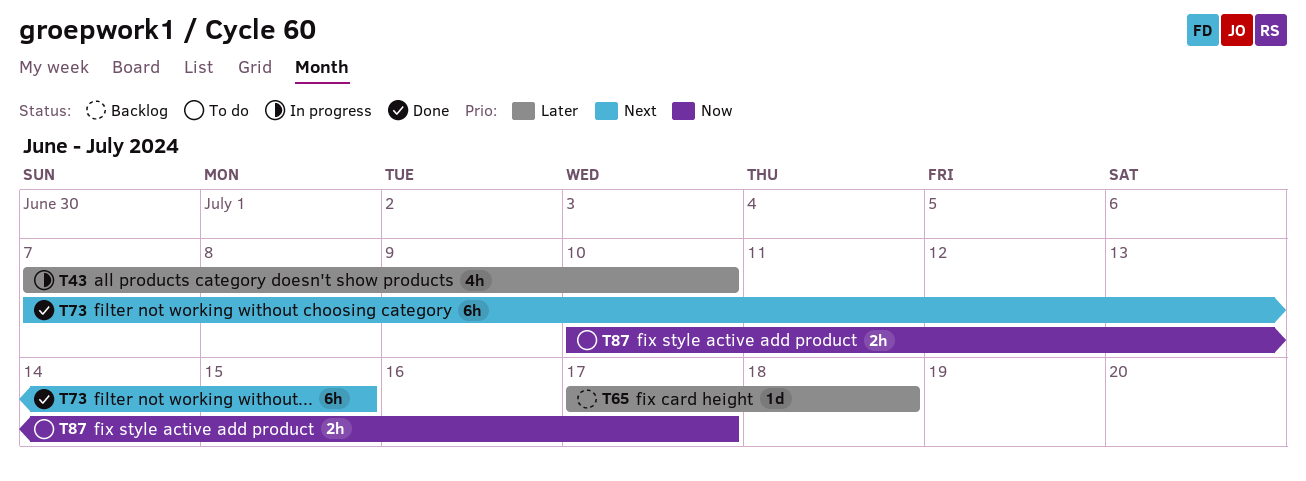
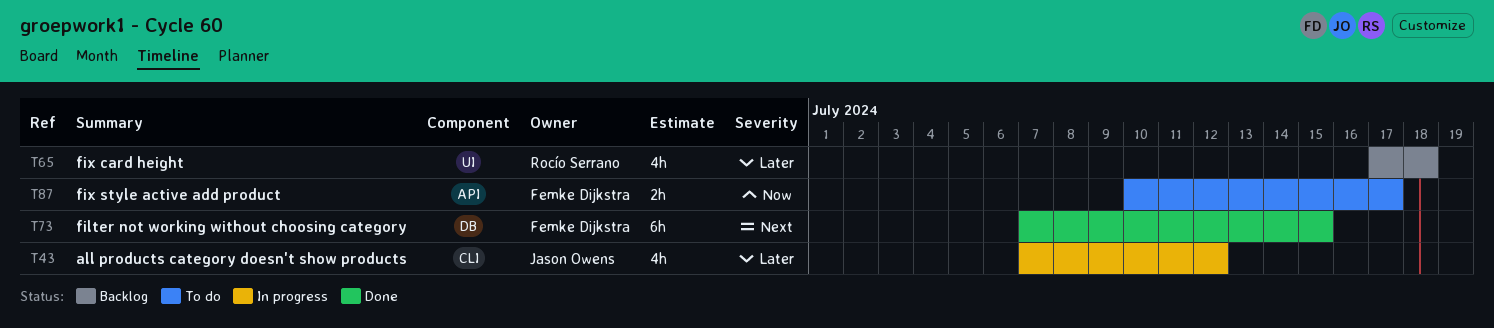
T43, due: Jul 10 -> Jul 12
T65, estimate: 1d -> 4h

